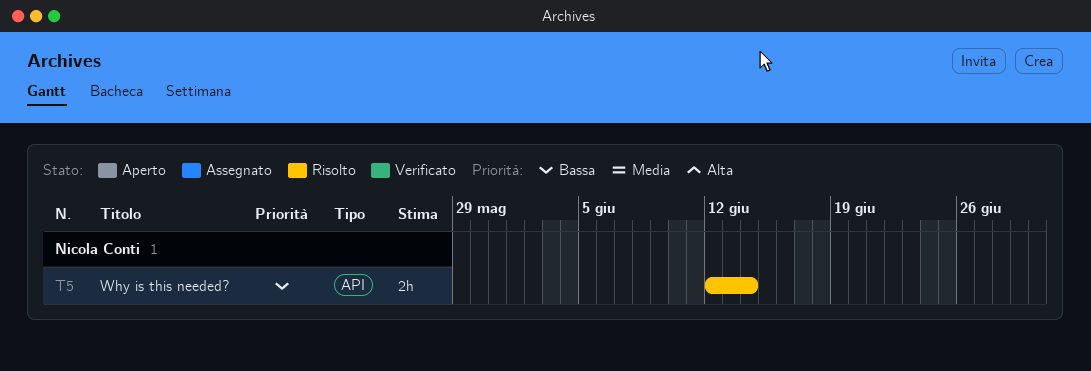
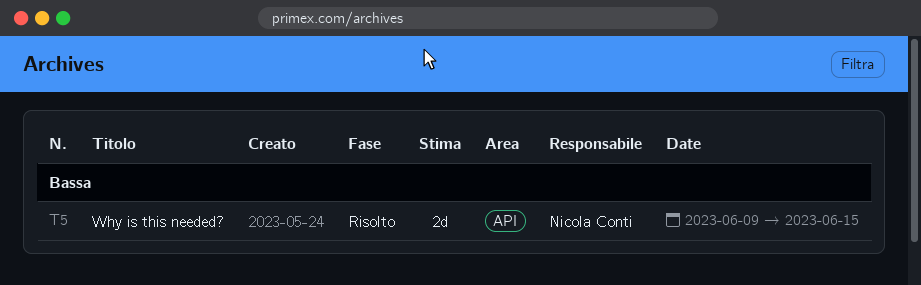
T5, estimate: 2h -> 2d
T5, start: Jun 12 -> Jun 9
T5, due: Jun 14 -> Jun 15

